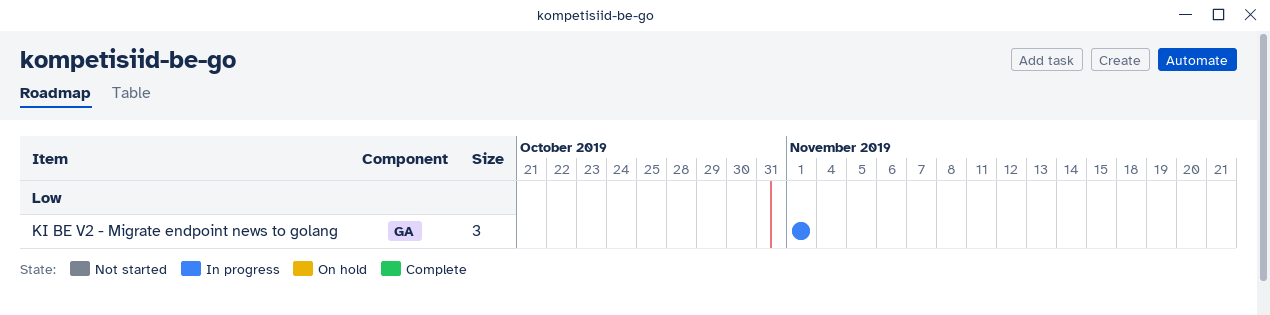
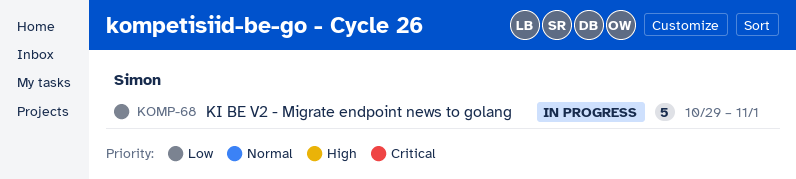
KI BE V2 - Migrate endpoint news to golang, estimate: 3 -> 5
KI BE V2 - Migrate endpoint news to golang, start: Nov 1 -> Oct 29

